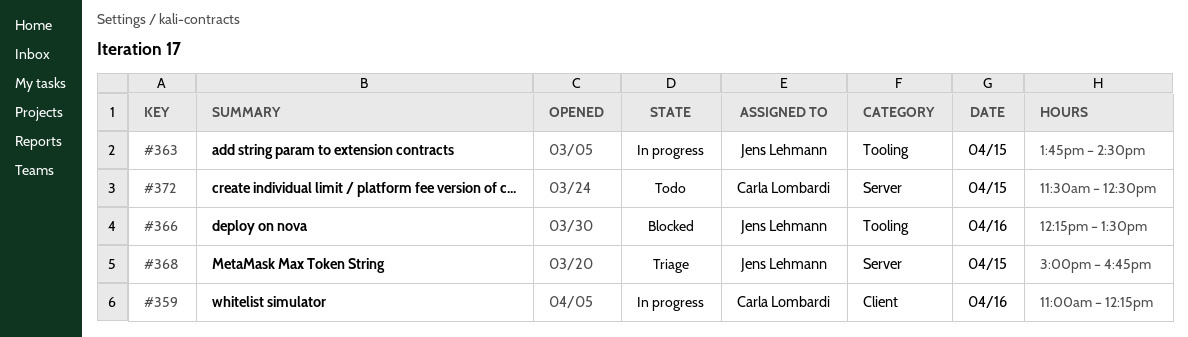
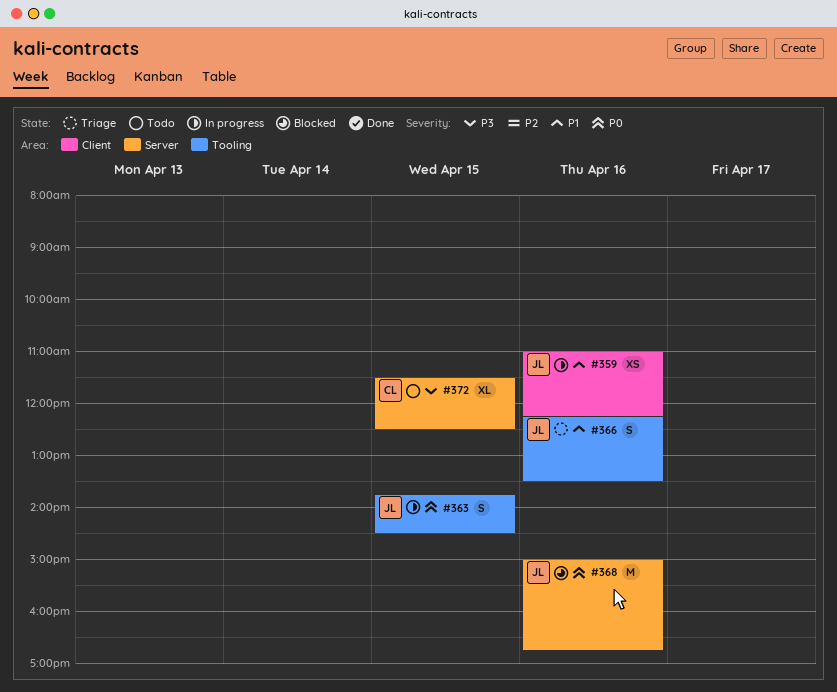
#359, owner: Carla Lombardi -> Jens Lehmann
#366, status: Blocked -> Triage
#368, status: Triage -> Blocked
#368, day: Apr 15 -> Apr 16

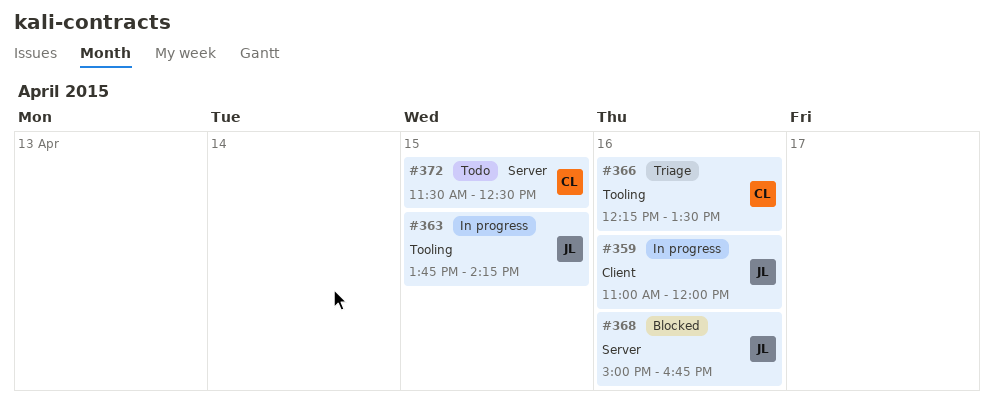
#359, ends: 12:15 -> 12:00
#363, ends: 14:30 -> 14:15
#366, owner: JL -> CL

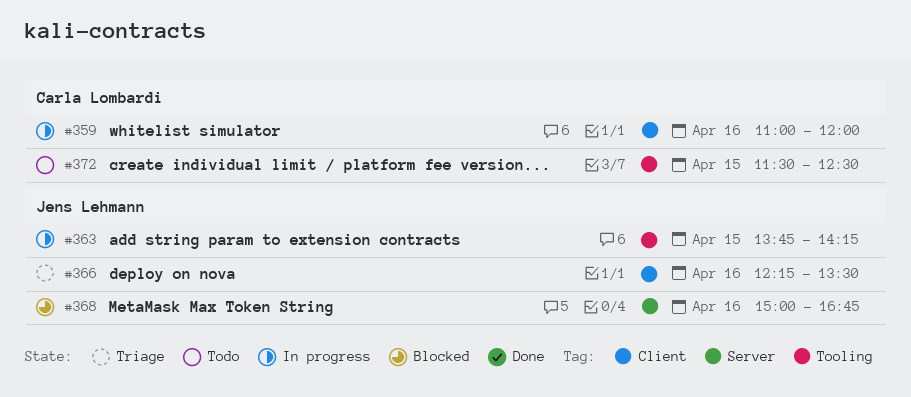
#359, owner: Jens Lehmann -> Carla Lombardi
#366, owner: Carla Lombardi -> Jens Lehmann
#366, label: Tooling -> Client
#372, label: Server -> Tooling

